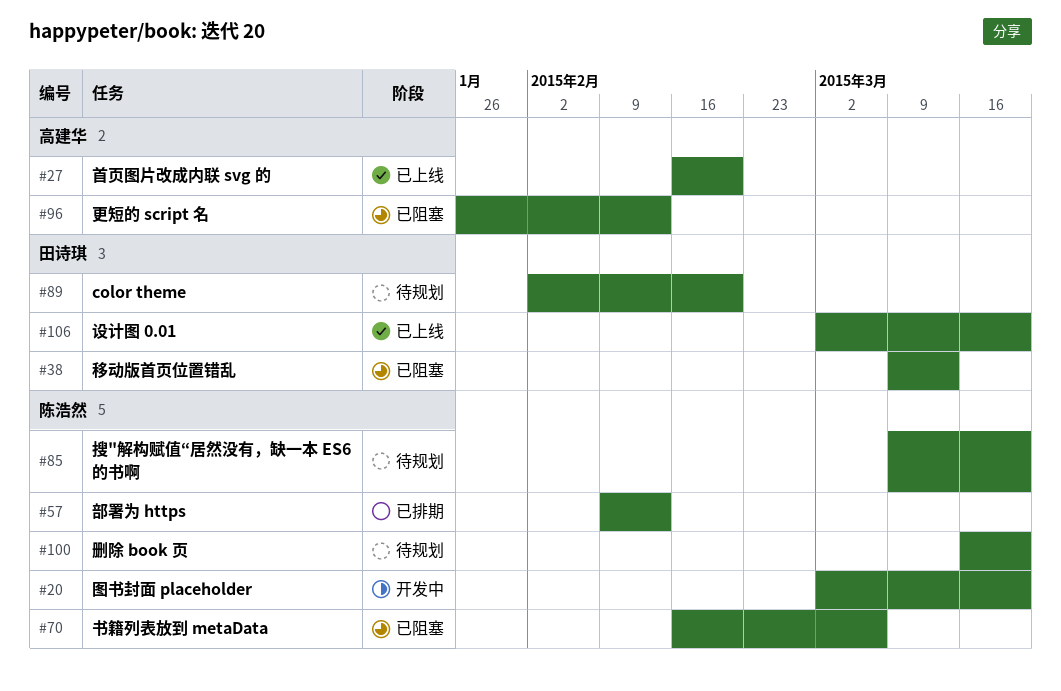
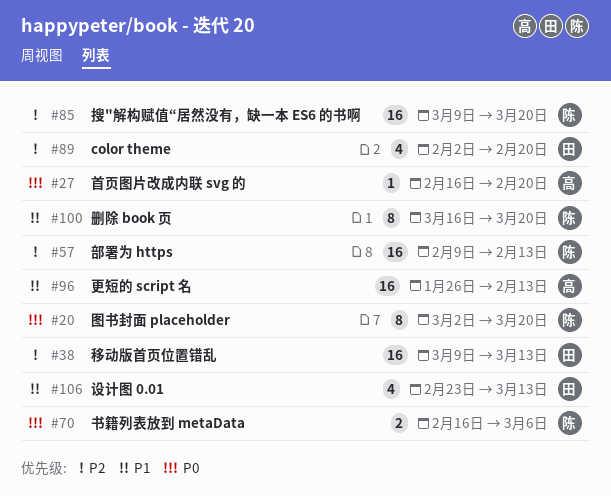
#106, start: Mar 2 -> Feb 23
#106, due: Mar 20 -> Mar 13

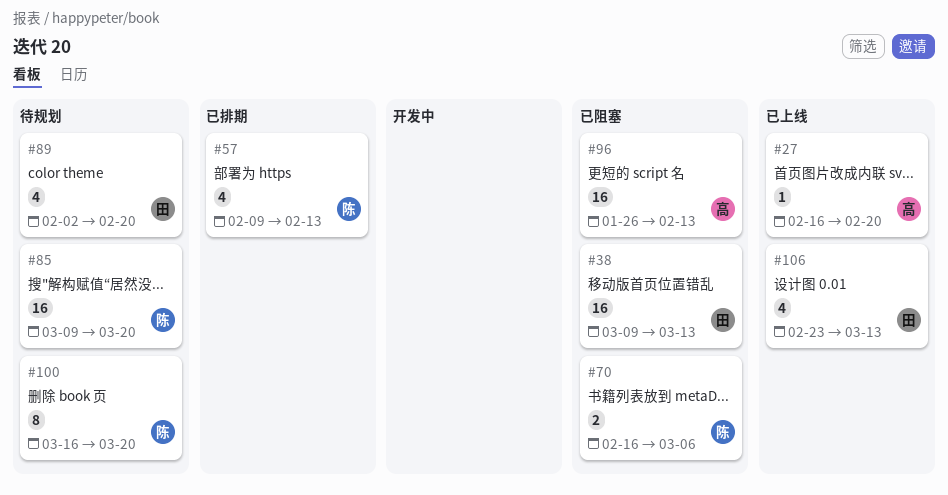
#20: present -> none
#57, estimate: 16 -> 4

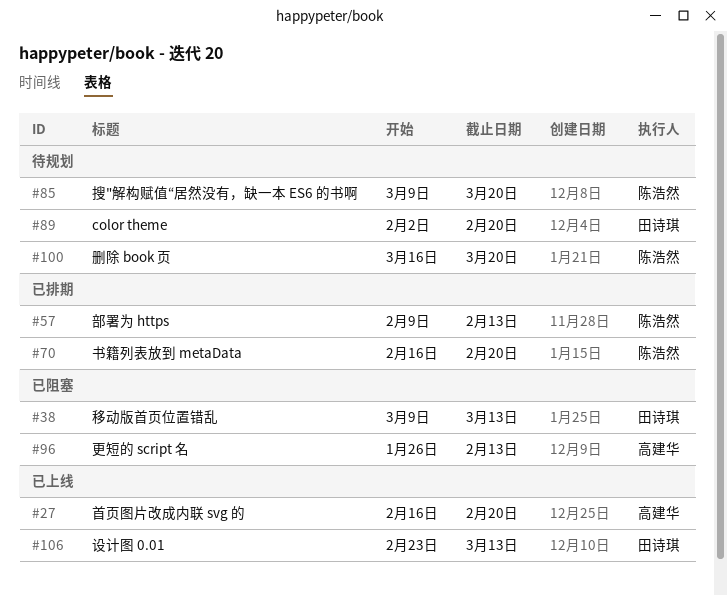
#70, status: 已阻塞 -> 已排期
#70, due: Mar 6 -> Feb 20

